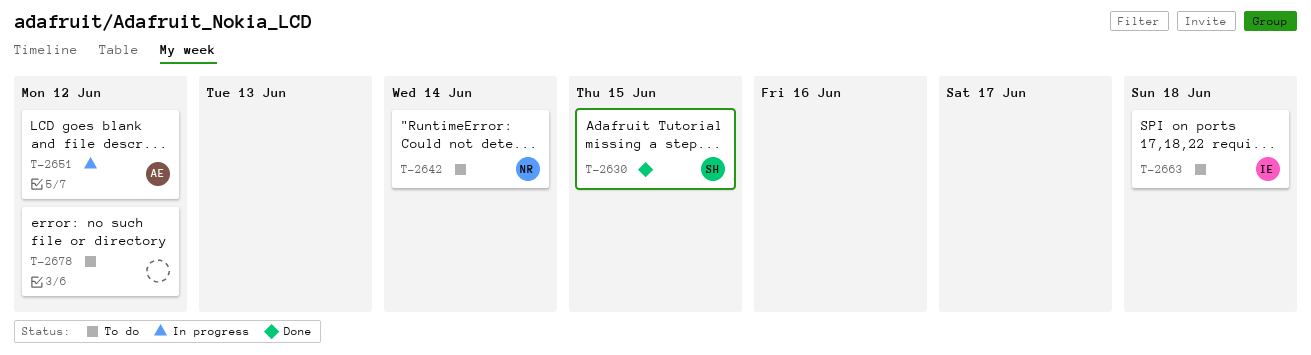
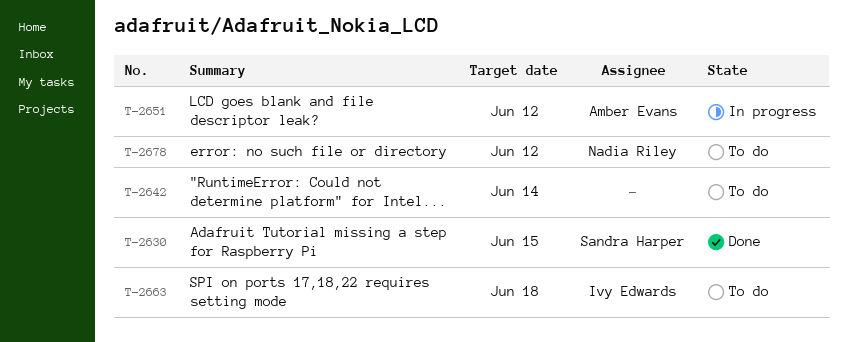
T-2642, owner: Nadia Riley -> none
T-2678, owner: none -> Nadia Riley

